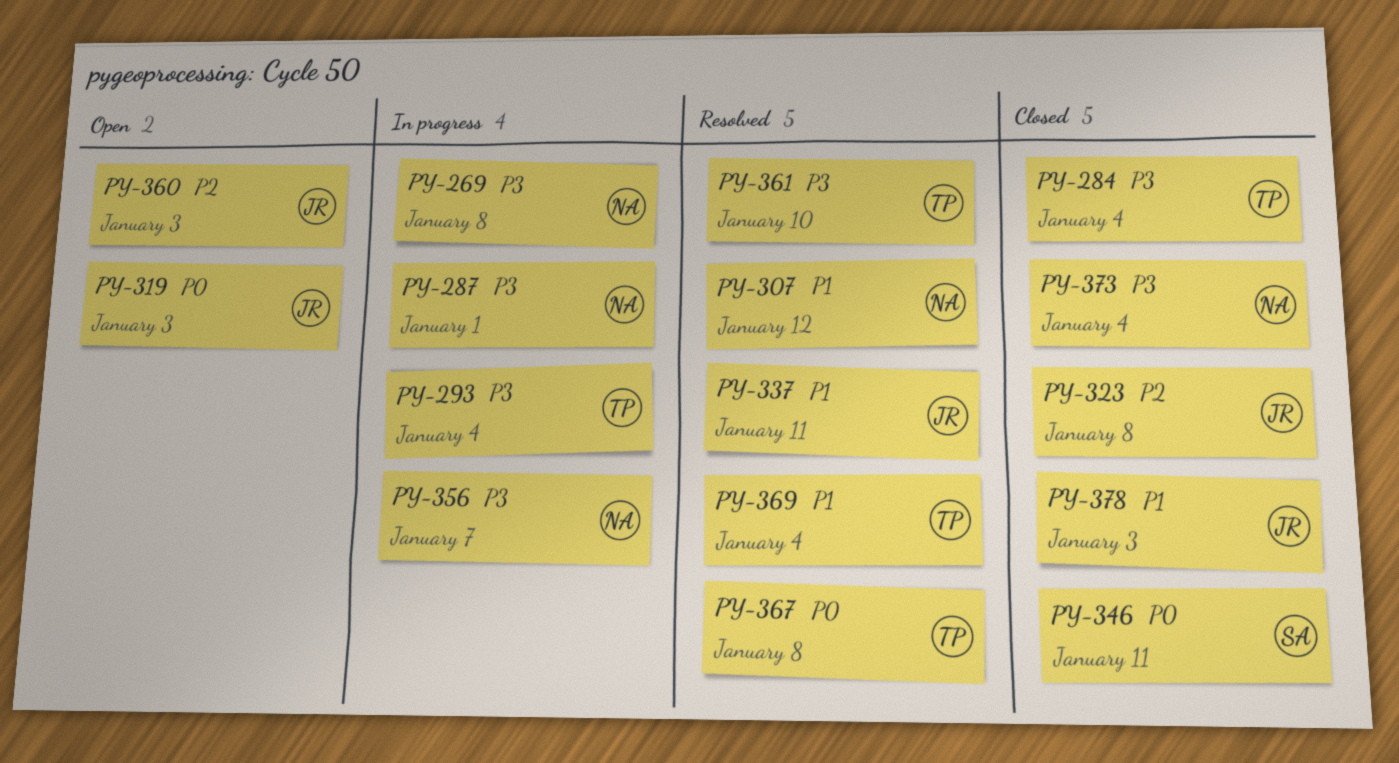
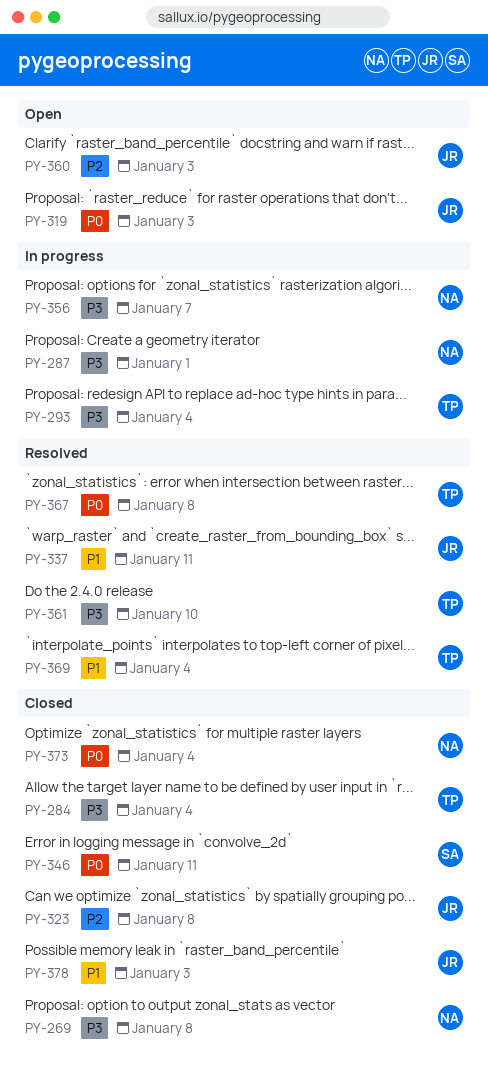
PY-269, status: In progress -> Closed
PY-307: present -> none
PY-373, priority: P3 -> P0

